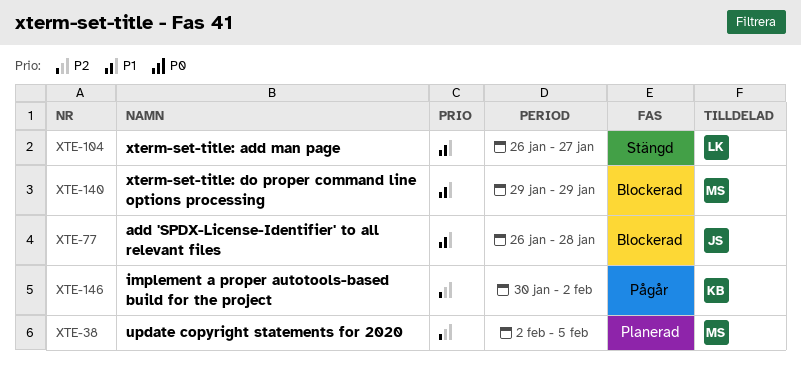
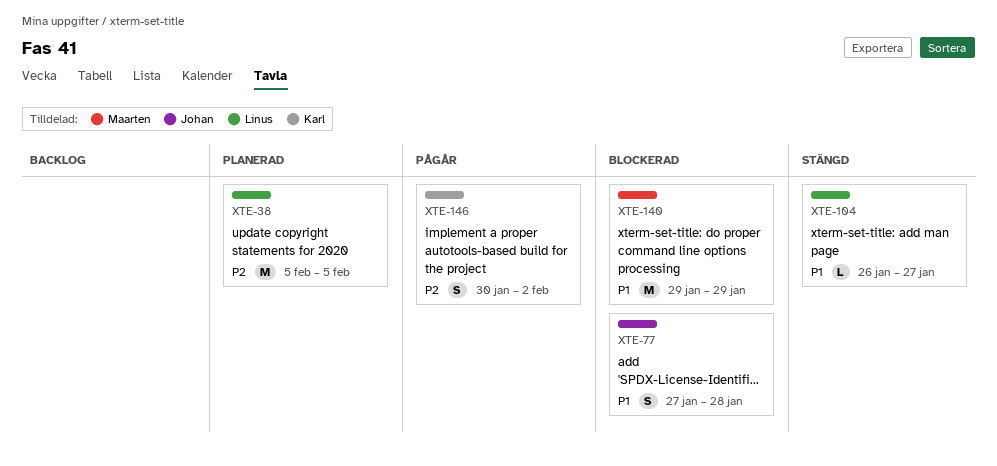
XTE-38, owner: Maarten -> Linus
XTE-38, start: Feb 2 -> Feb 5
XTE-77, start: Jan 26 -> Jan 27

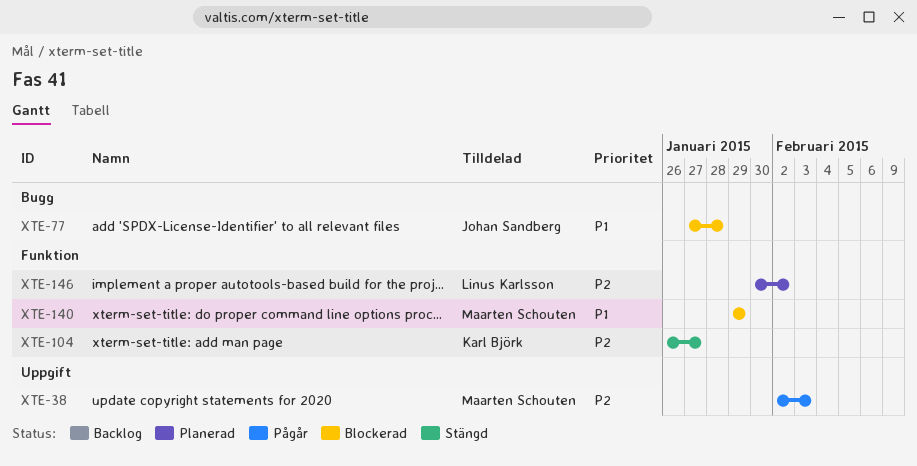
XTE-38, status: Planerad -> Pågår
XTE-38, owner: Linus Karlsson -> Maarten Schouten
XTE-38, start: Feb 5 -> Feb 2
XTE-38, due: Feb 5 -> Feb 3
XTE-104, owner: Linus Karlsson -> Karl Björk
XTE-104, priority: P1 -> P2
XTE-146, status: Pågår -> Planerad
XTE-146, owner: Karl Björk -> Linus Karlsson

